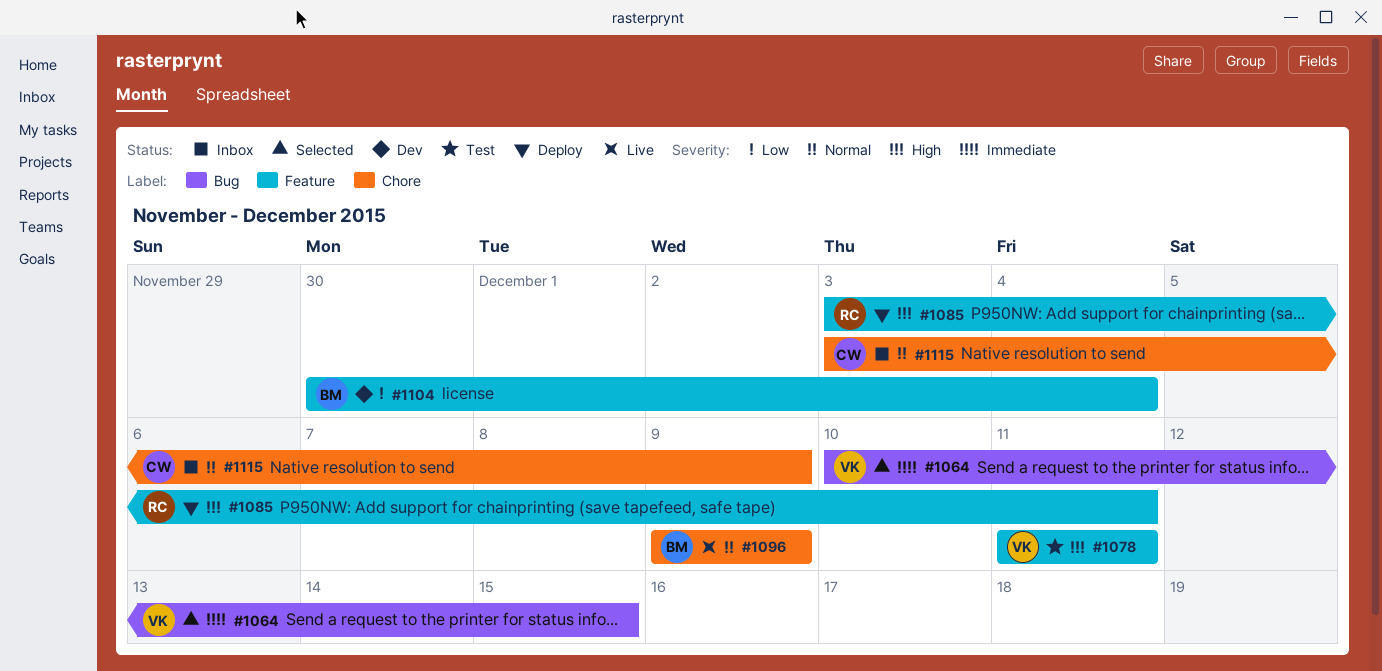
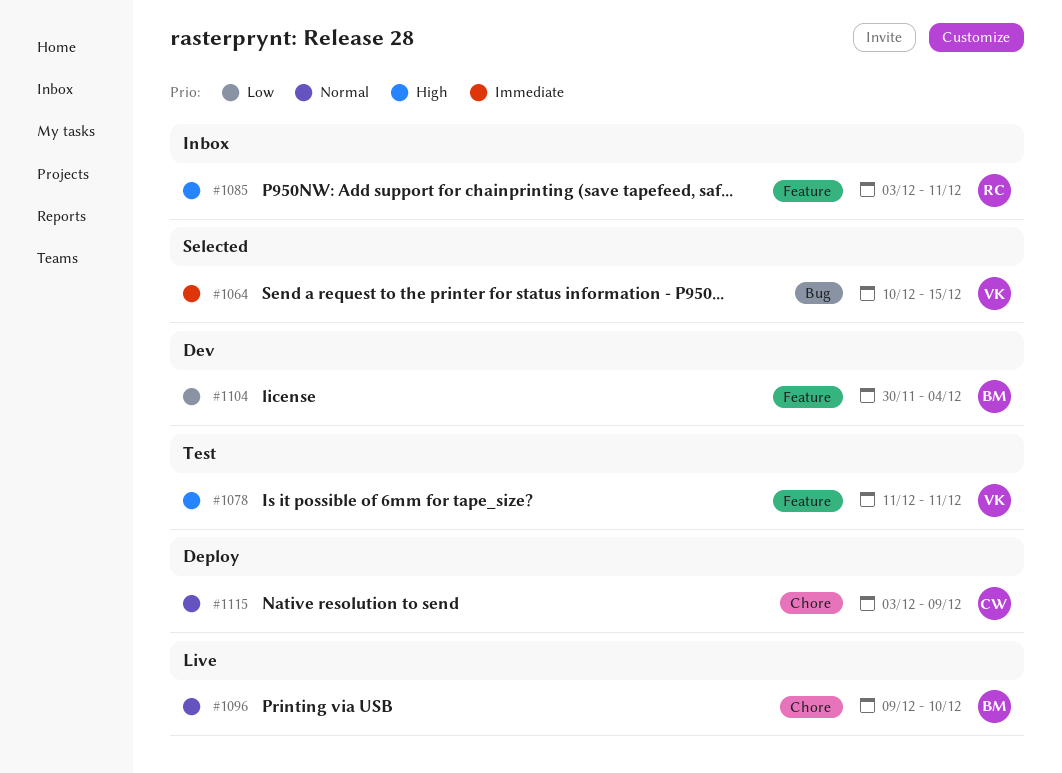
#1085, status: Deploy -> Inbox
#1096, due: Dec 9 -> Dec 10
#1115, status: Inbox -> Deploy

